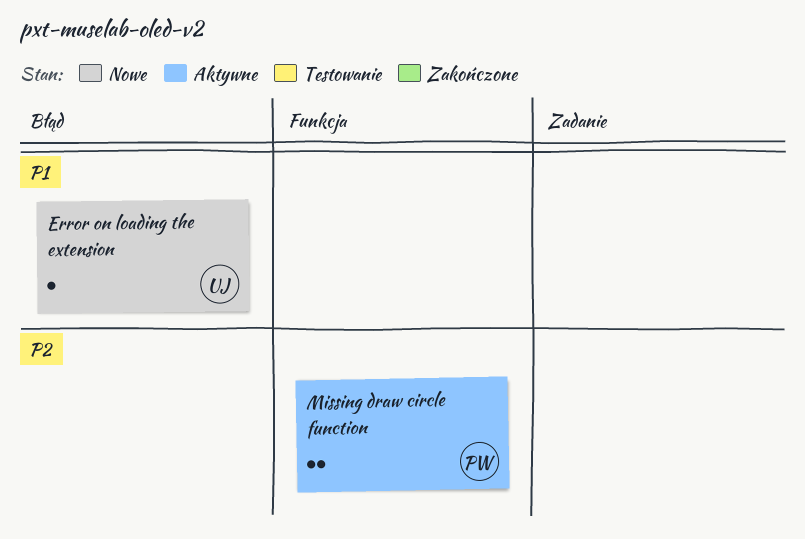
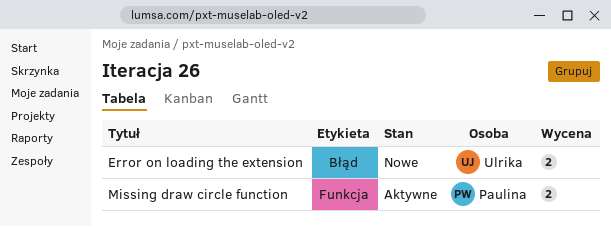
Error on loading the extension, estimate: 1 -> 2

